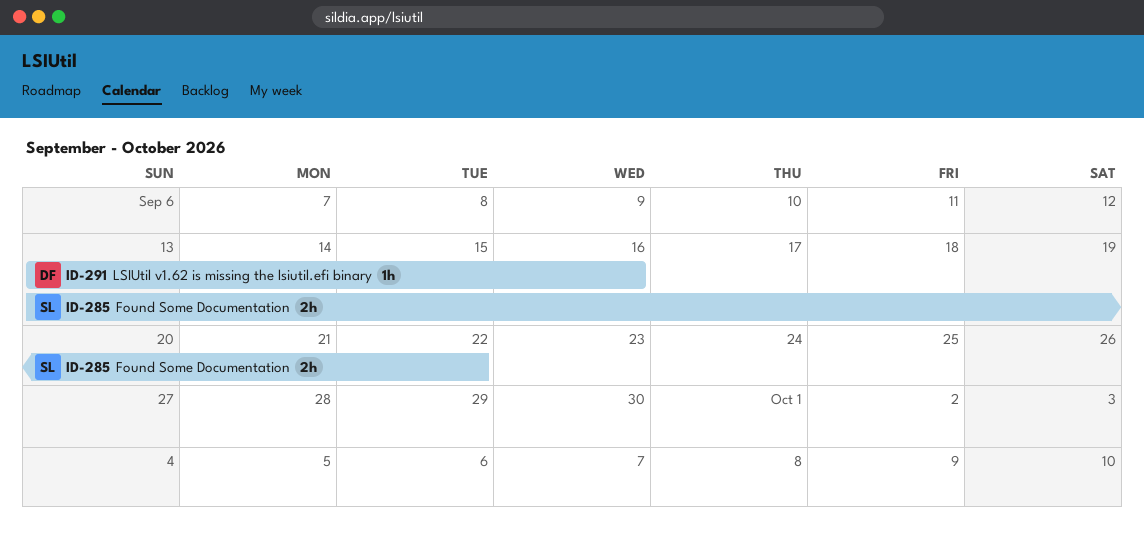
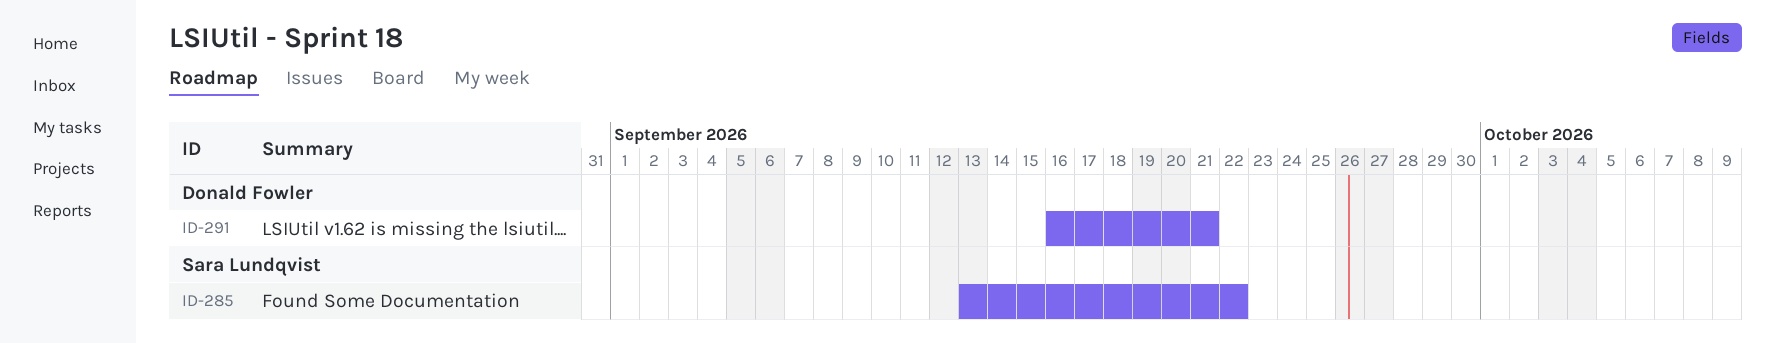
ID-291, start: Sep 13 -> Sep 16
ID-291, due: Sep 16 -> Sep 21

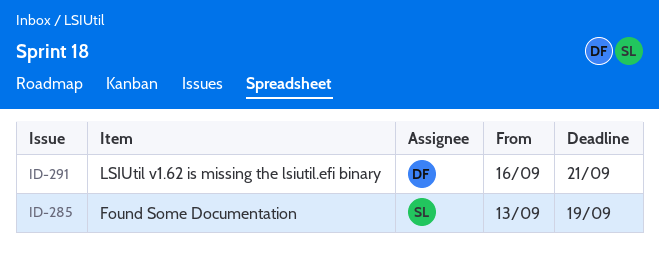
ID-285, due: Sep 22 -> Sep 19

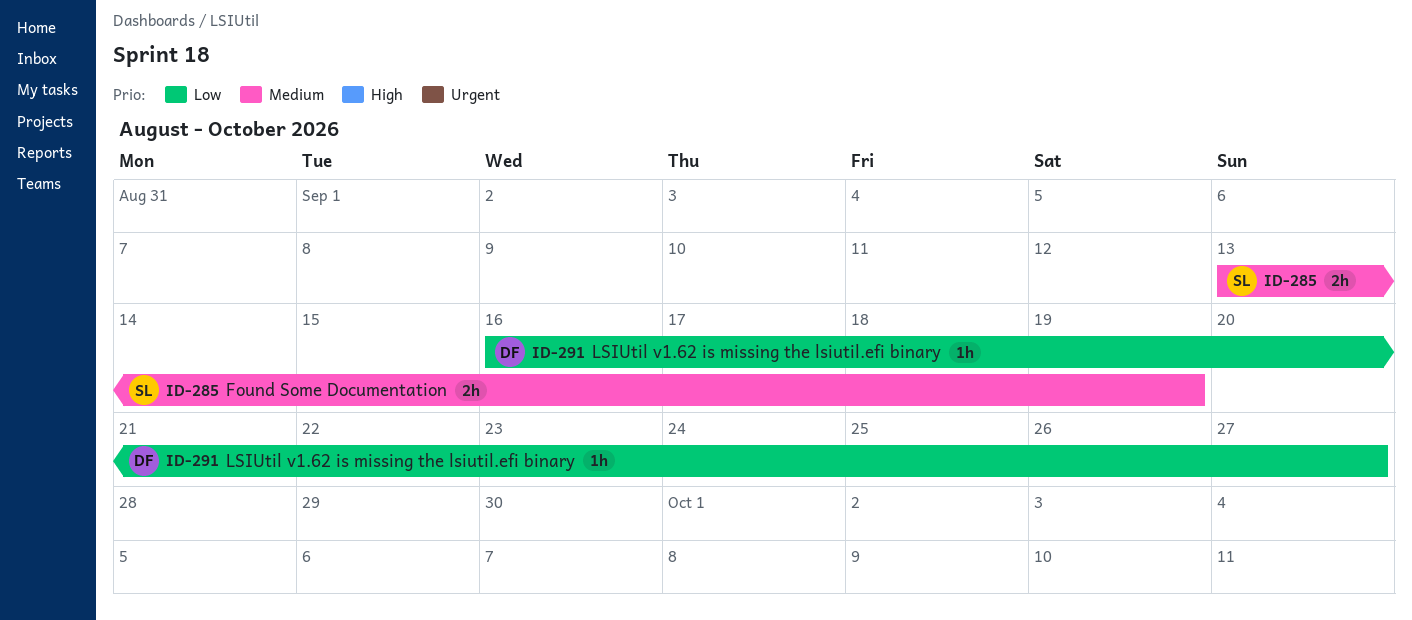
ID-291, due: Sep 21 -> Sep 27

